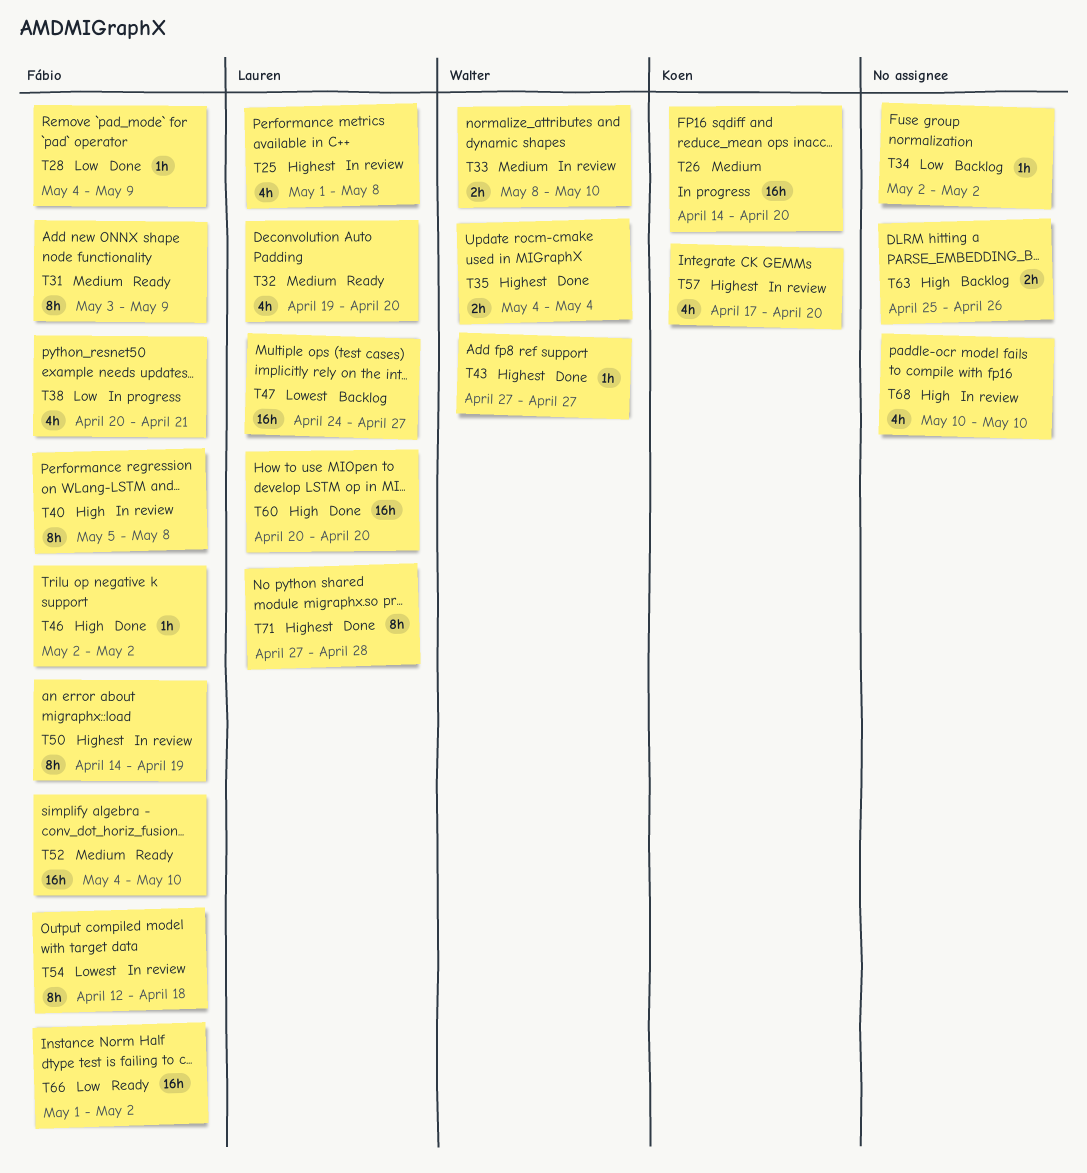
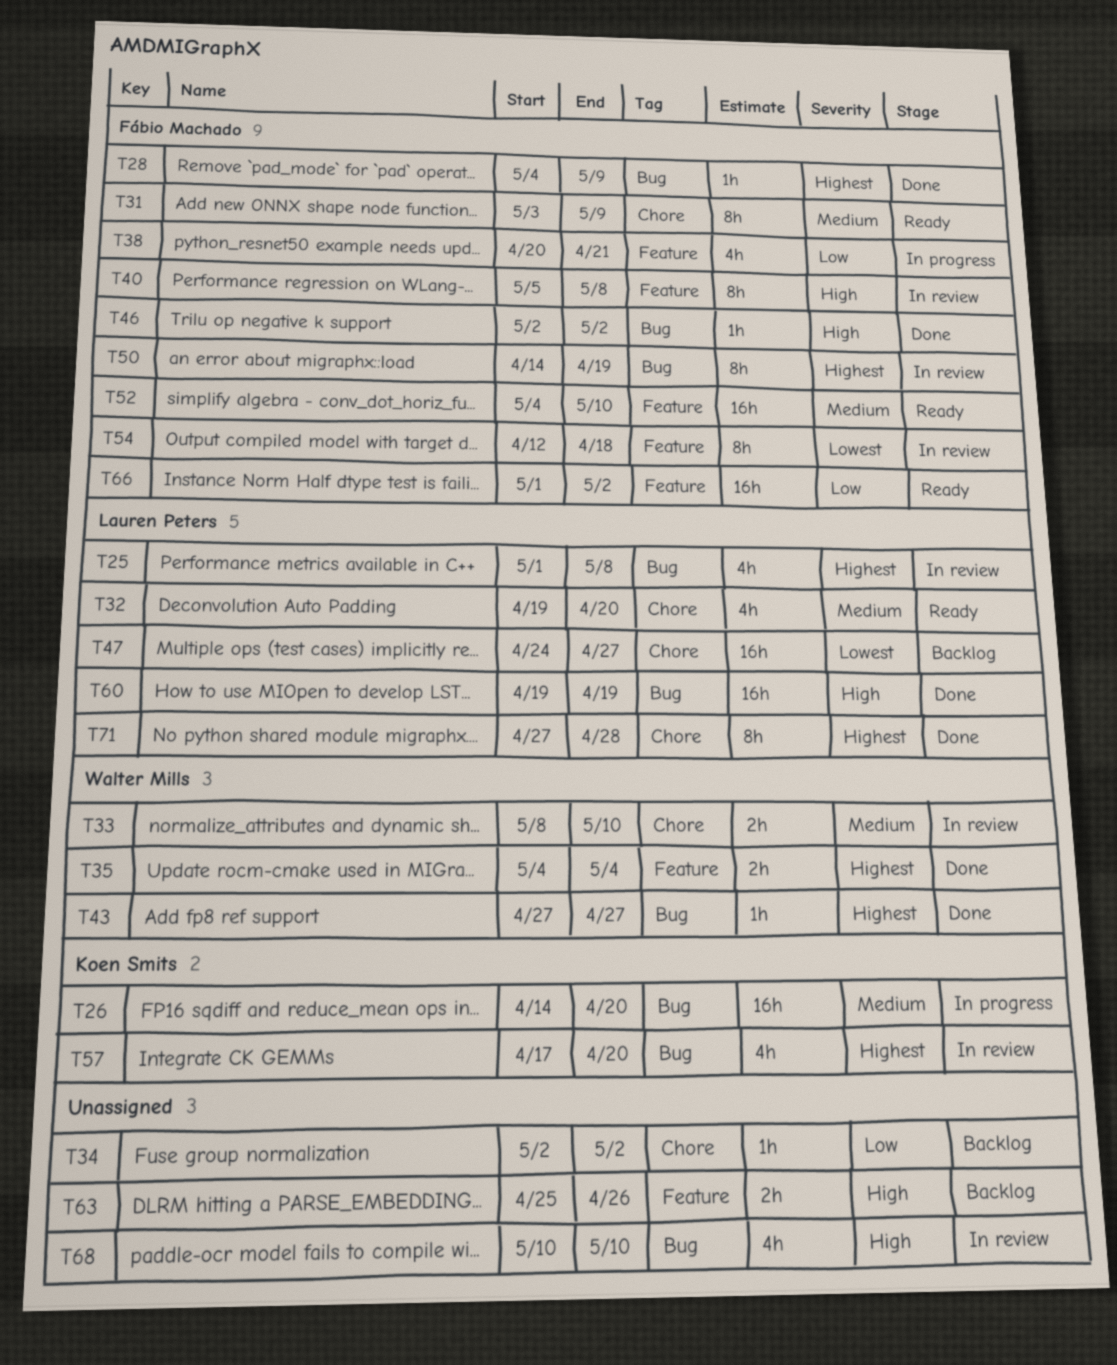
T28, priority: Low -> Highest
T60, start: Apr 20 -> Apr 19
T60, due: Apr 20 -> Apr 19

